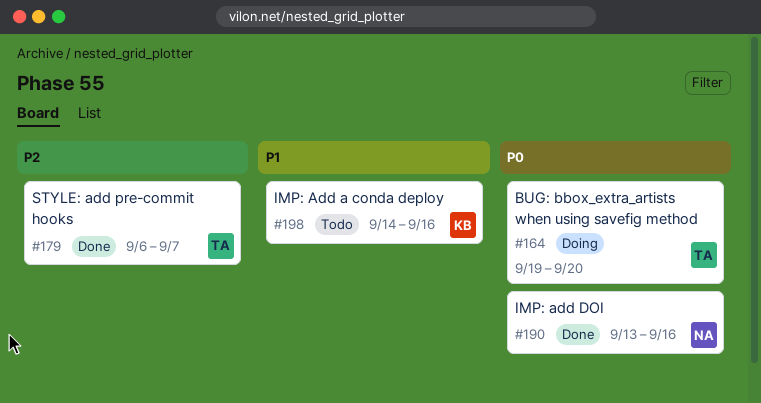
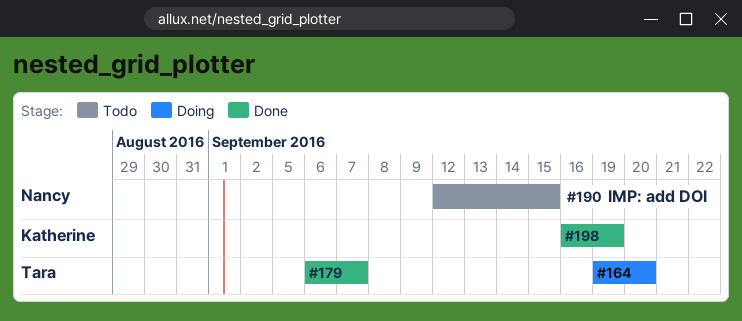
#190, status: Done -> Todo
#190, start: Sep 13 -> Sep 12
#190, due: Sep 16 -> Sep 15
#198, status: Todo -> Done
#198, start: Sep 14 -> Sep 16
#198, due: Sep 16 -> Sep 19

